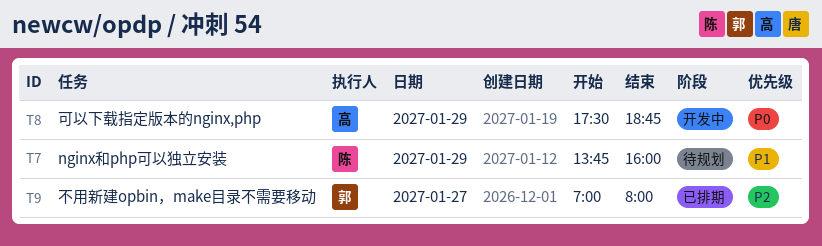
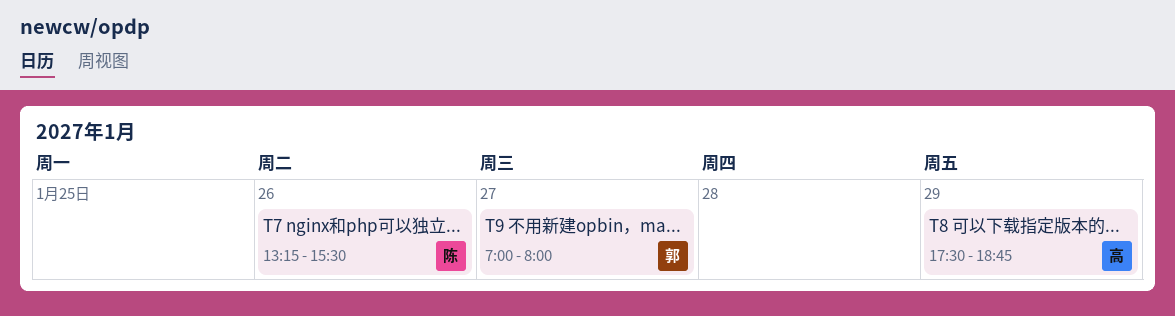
T7, day: Jan 29 -> Jan 26
T7, begins: 13:45 -> 13:15
T7, ends: 16:00 -> 15:30

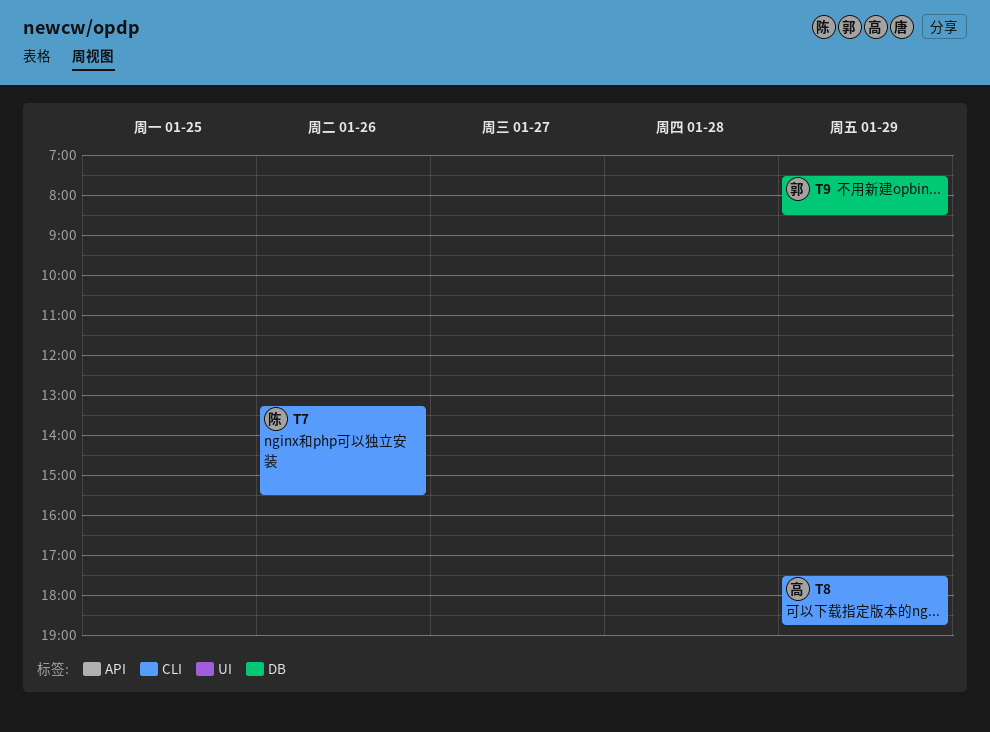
T9, day: Jan 27 -> Jan 29
T9, begins: 07:00 -> 07:30
T9, ends: 08:00 -> 08:30

